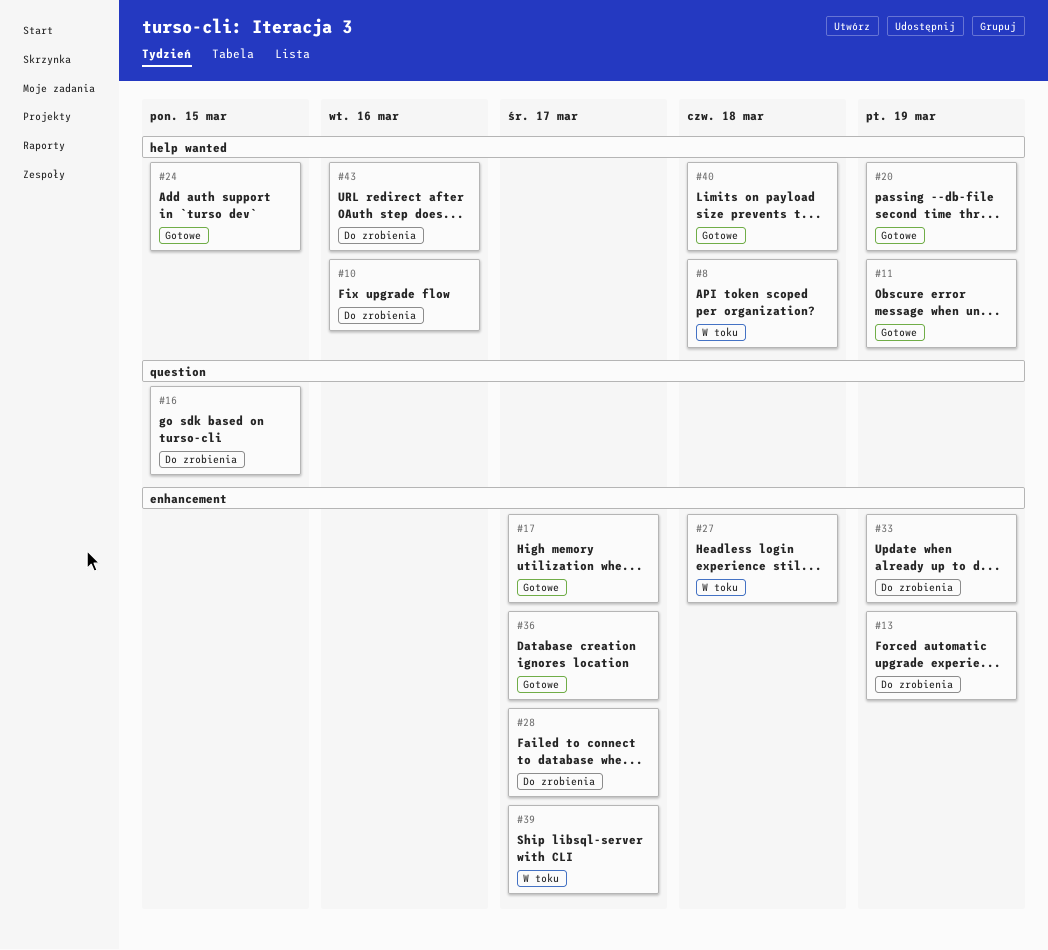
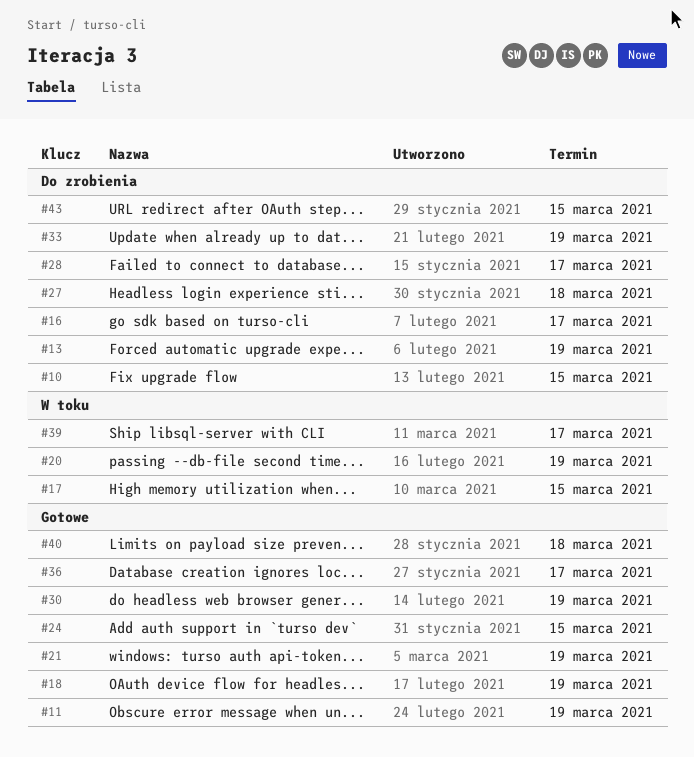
#8: present -> none
#10, due: Mar 16 -> Mar 15
#16, due: Mar 15 -> Mar 17
#17, status: Gotowe -> W toku
#17, due: Mar 17 -> Mar 15
#18: none -> present
#20, status: Gotowe -> W toku
#21: none -> present
#27, status: W toku -> Do zrobienia
#30: none -> present
#43, due: Mar 16 -> Mar 15

